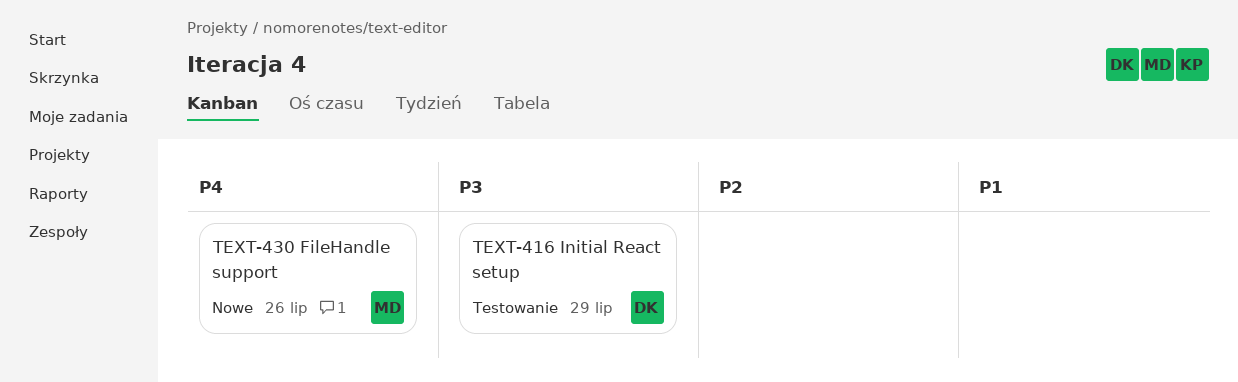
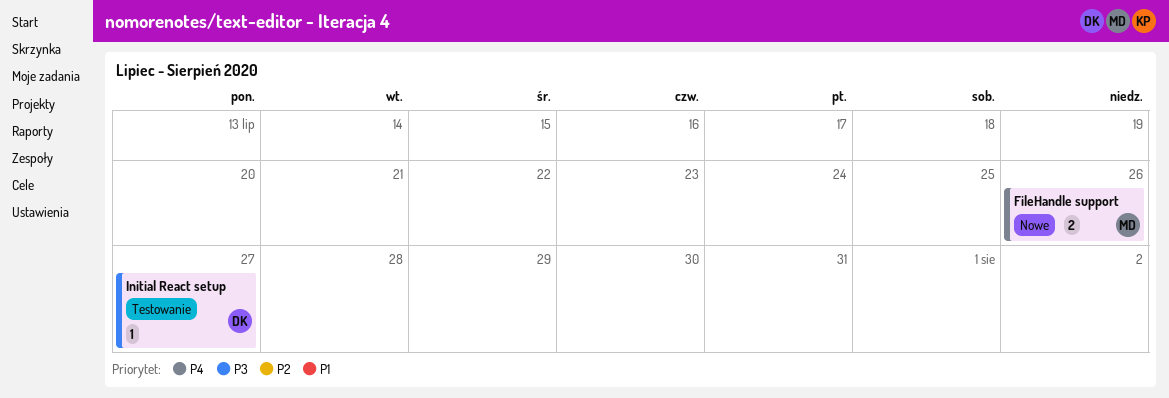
Initial React setup, due: Jul 29 -> Jul 27

